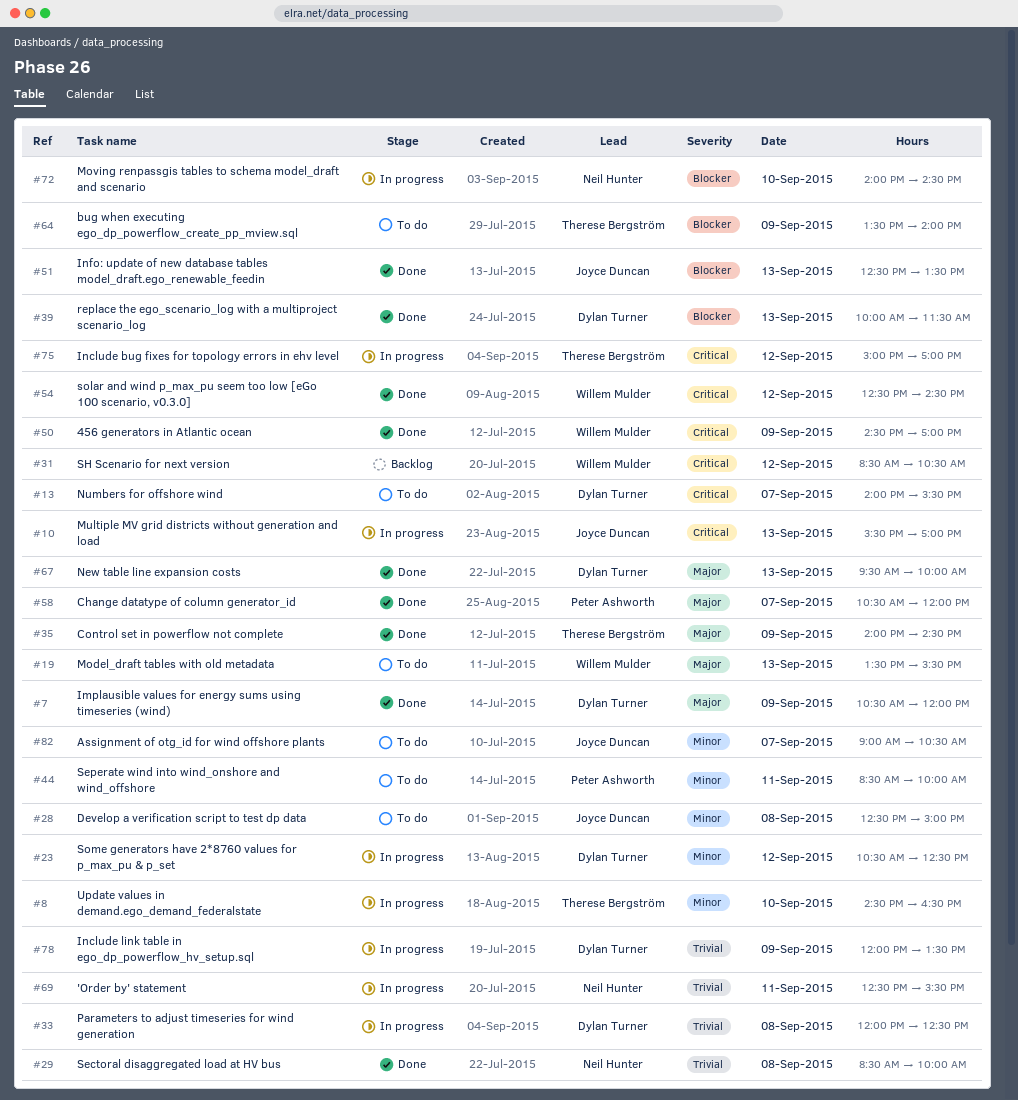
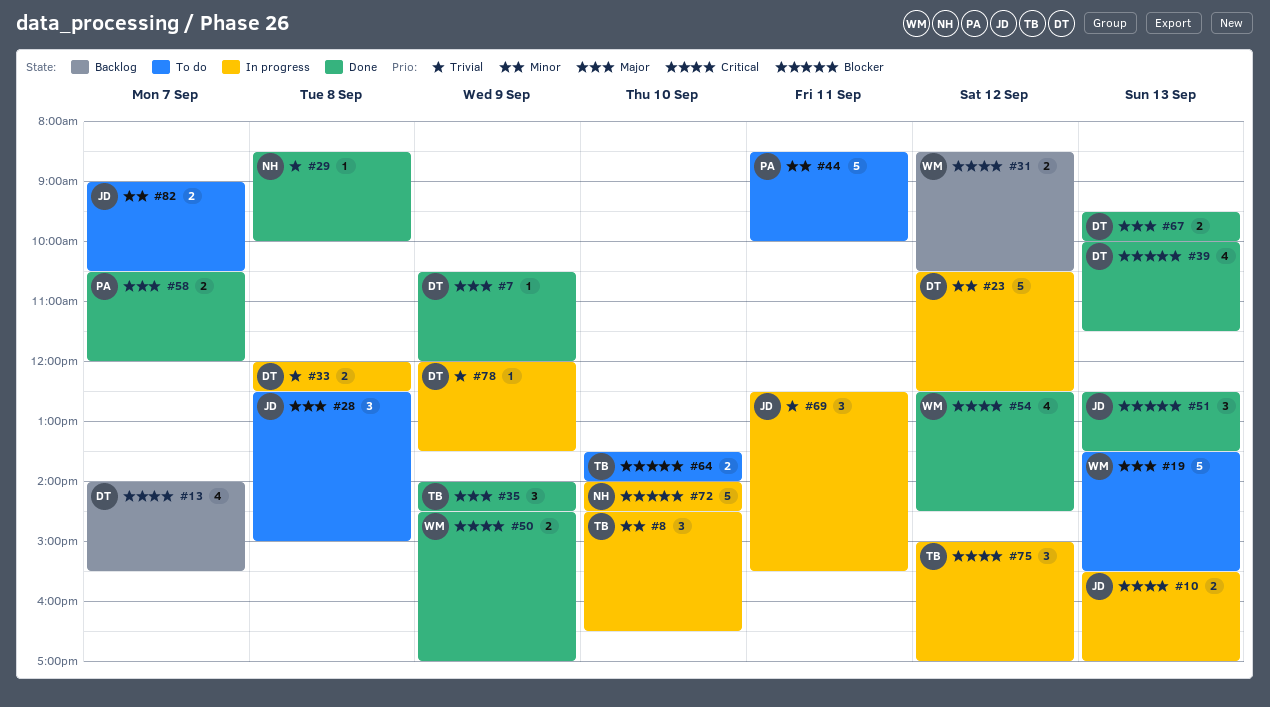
#13, status: To do -> Backlog
#28, priority: Minor -> Major
#64, day: Sep 9 -> Sep 10
#69, owner: Neil Hunter -> Joyce Duncan

